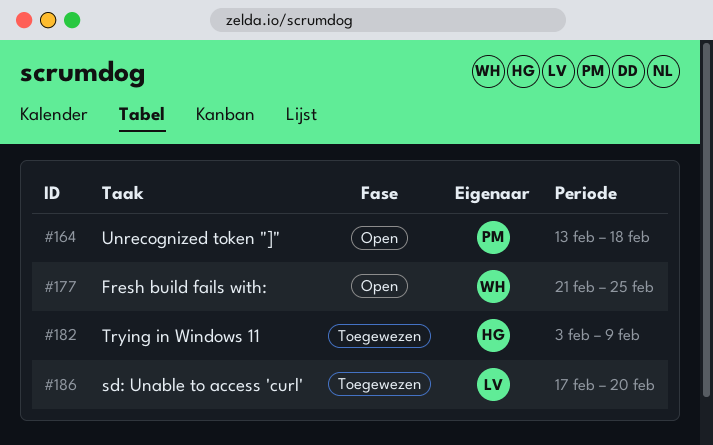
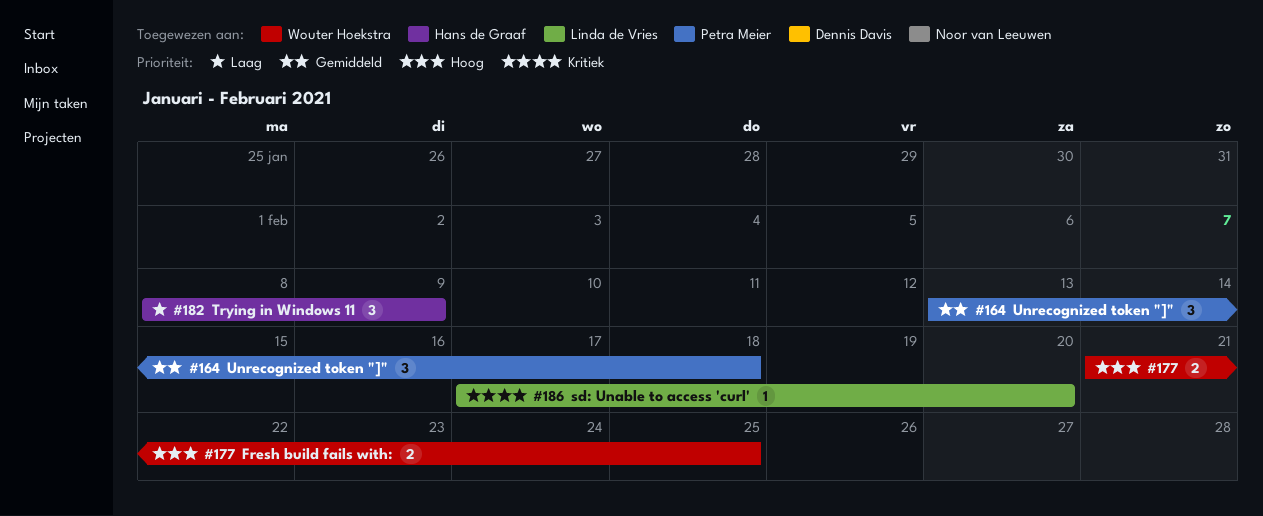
#182, start: Feb 3 -> Feb 8

